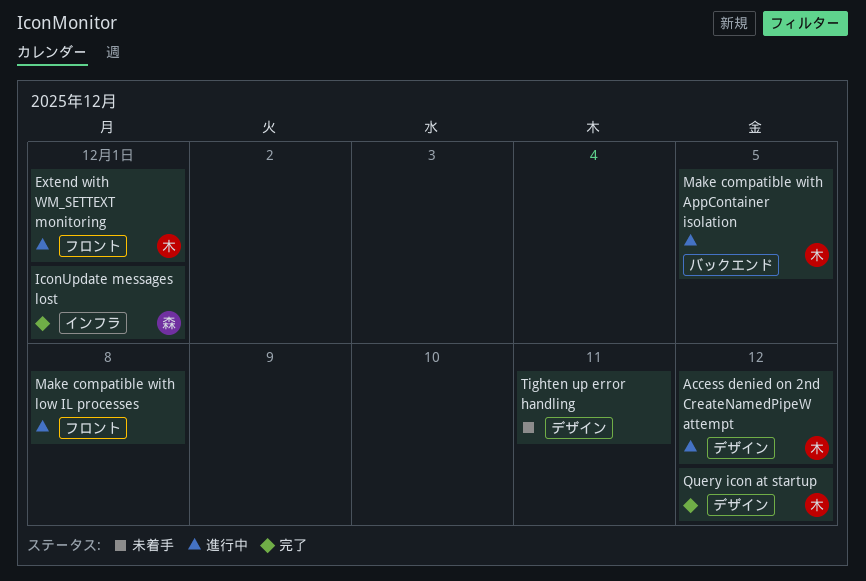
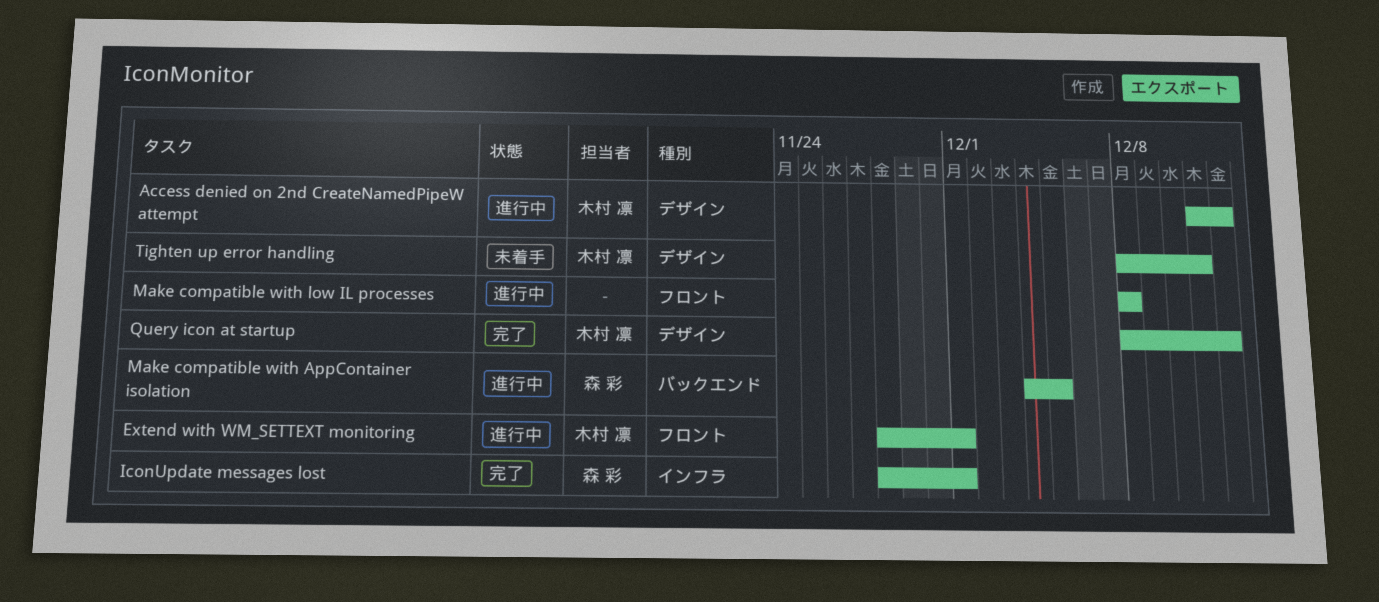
Make compatible with AppContainer isolation, owner: 木村 凛 -> 森 彩
Tighten up error handling, owner: none -> 木村 凛

